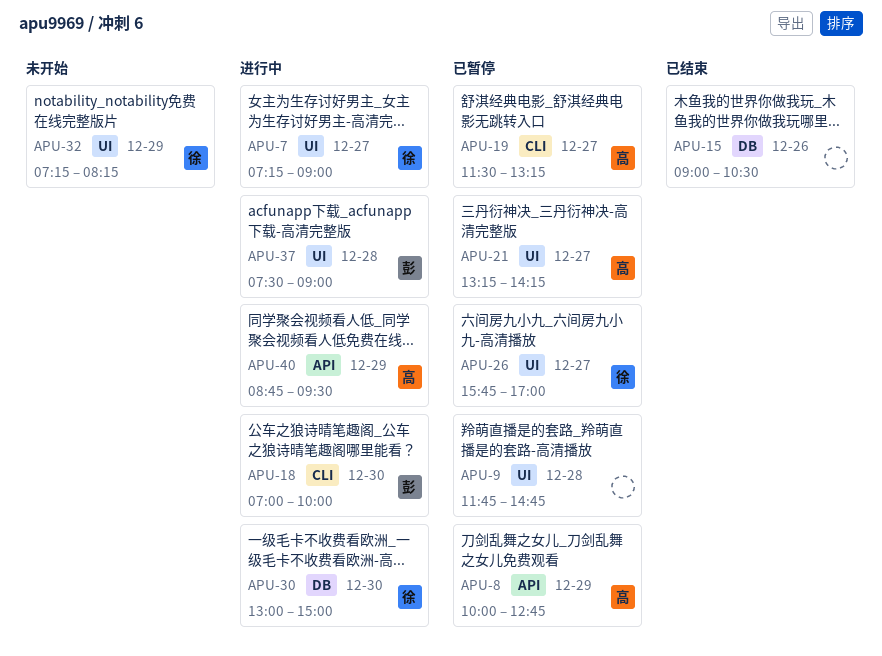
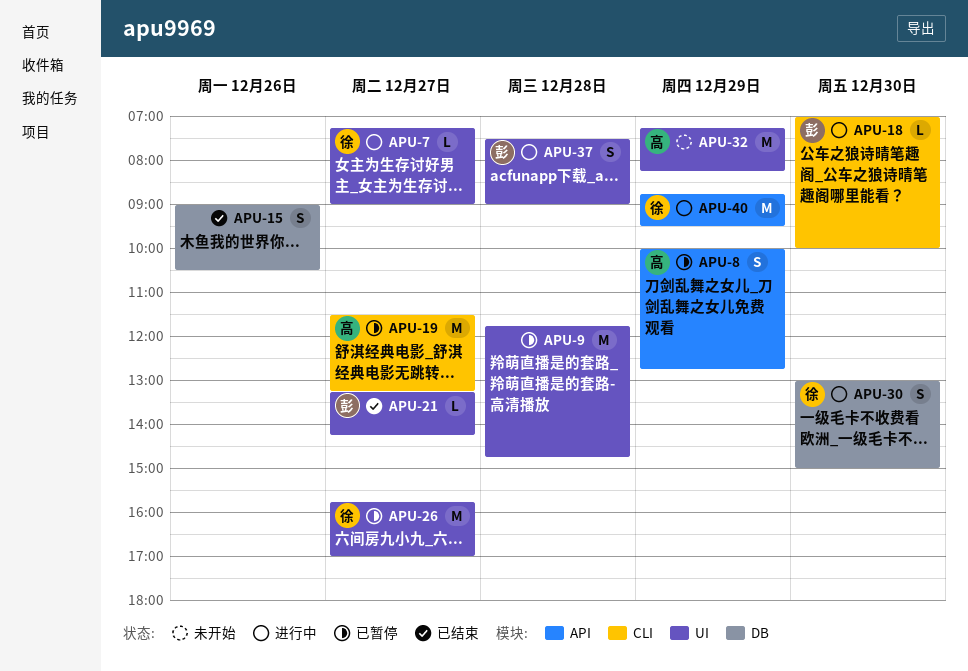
APU-21, status: 已暂停 -> 已结束
APU-21, owner: 高 -> 彭
APU-32, owner: 徐 -> 高
APU-40, owner: 高 -> 徐

